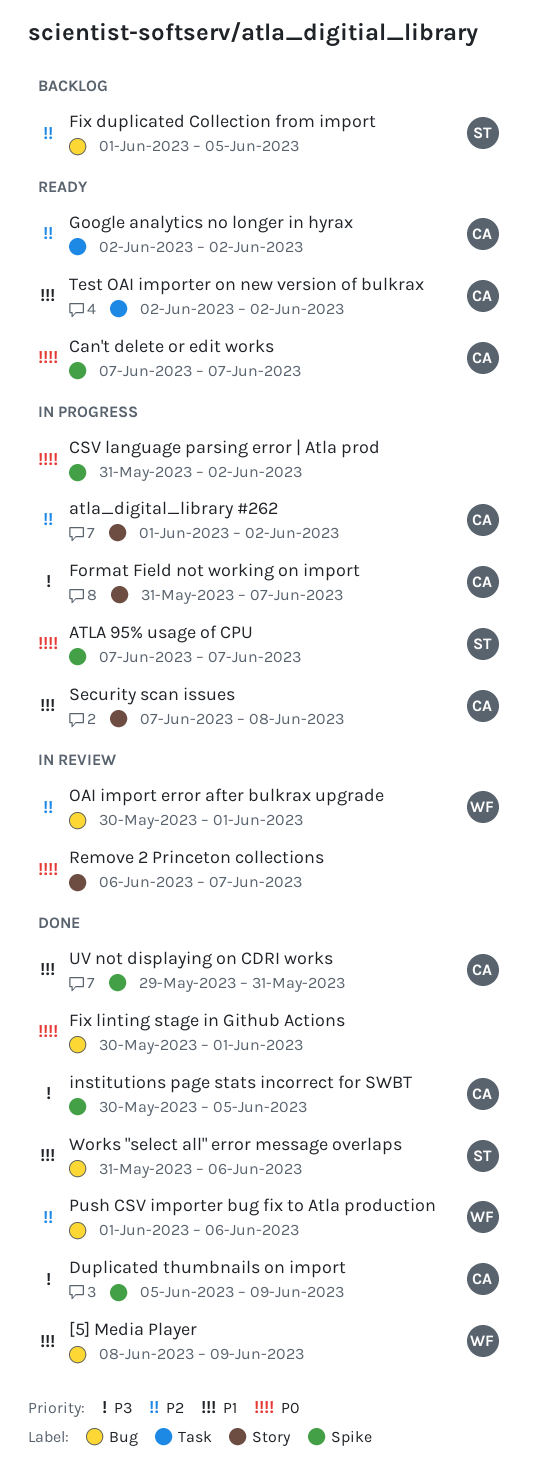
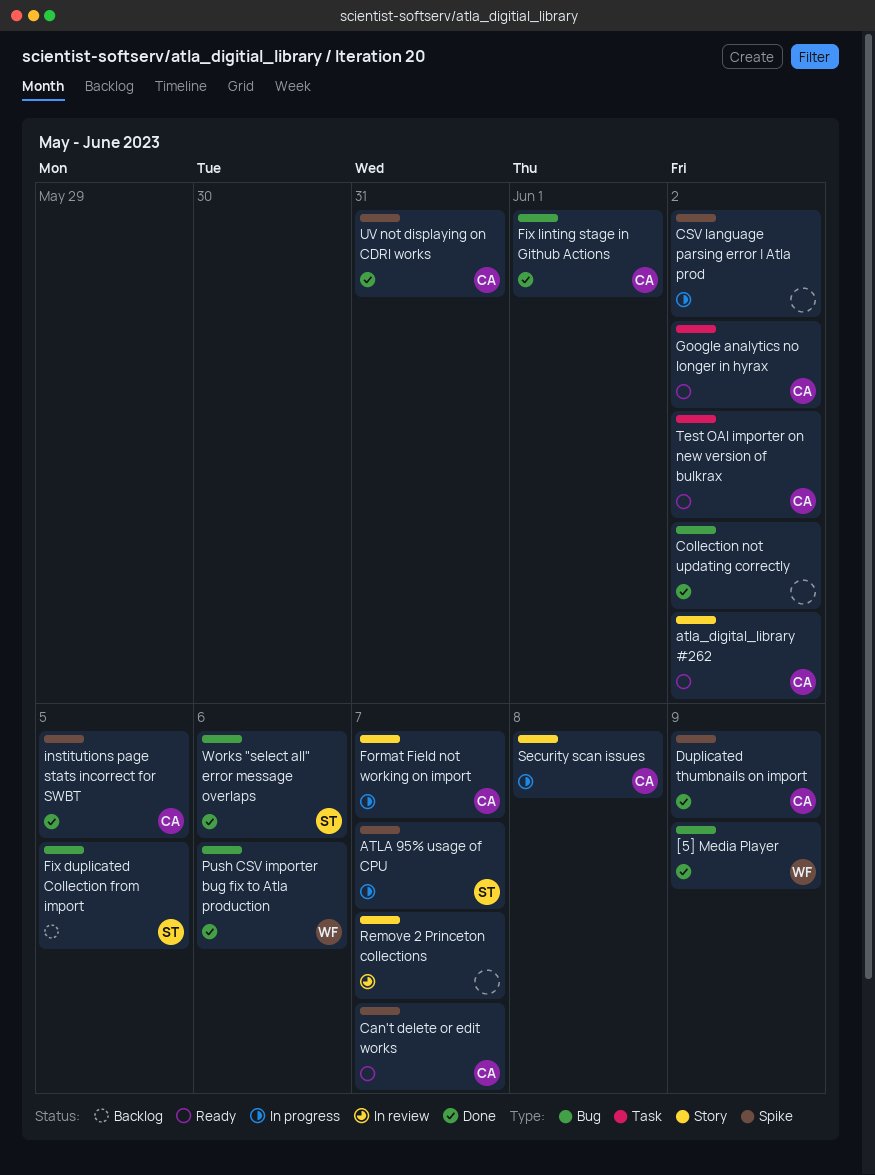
atla_digital_library #262, status: In progress -> Ready
Collection not updating correctly: none -> present
Fix linting stage in Github Actions, owner: none -> CA
OAI import error after bulkrax upgrade: present -> none

